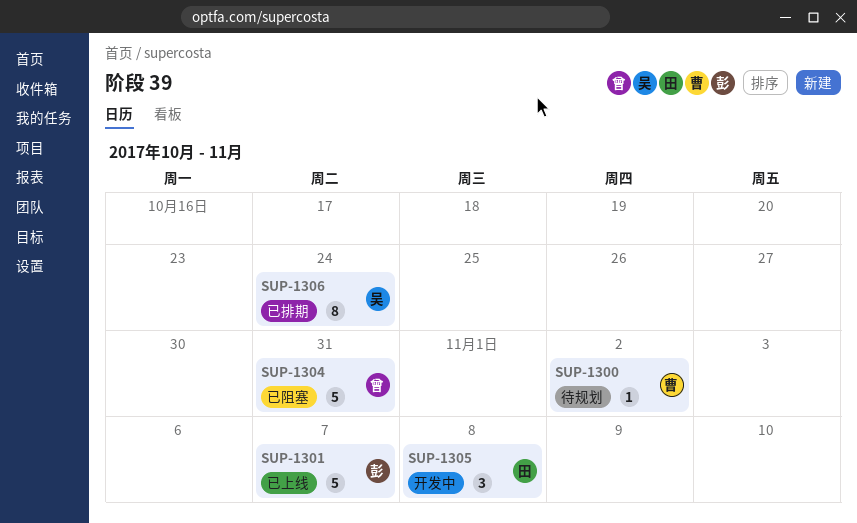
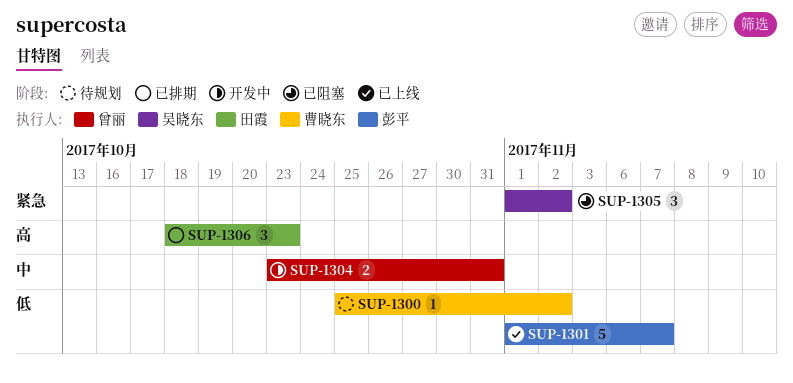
SUP-1304, status: 已阻塞 -> 开发中
SUP-1304, estimate: 5 -> 2
SUP-1305, status: 开发中 -> 已阻塞
SUP-1305, owner: 田霞 -> 吴晓东
SUP-1305, due: Nov 8 -> Nov 2
SUP-1306, owner: 吴晓东 -> 田霞
SUP-1306, estimate: 8 -> 3
SUP-1306, due: Oct 24 -> Oct 23

